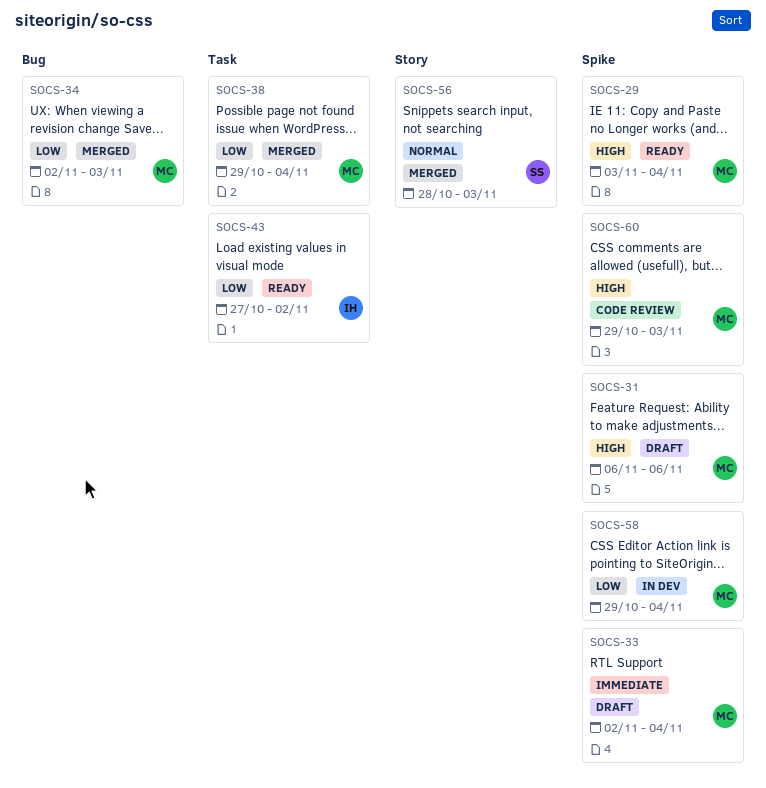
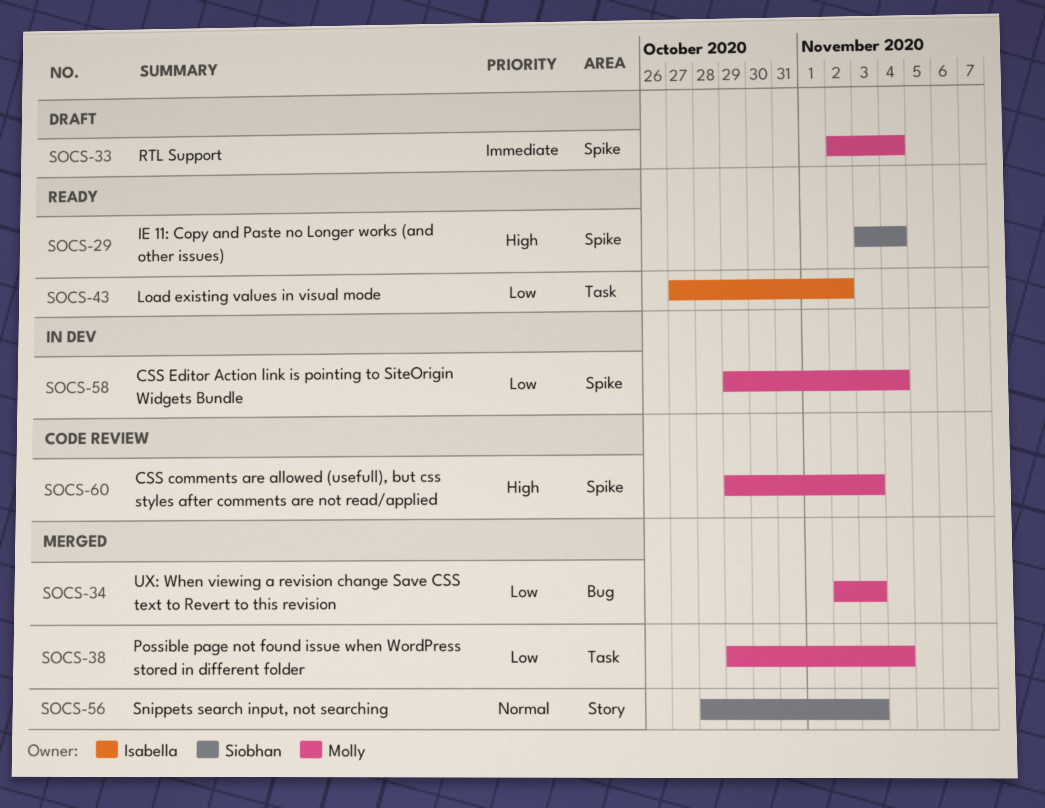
SOCS-29, owner: Molly -> Siobhan
SOCS-31: present -> none

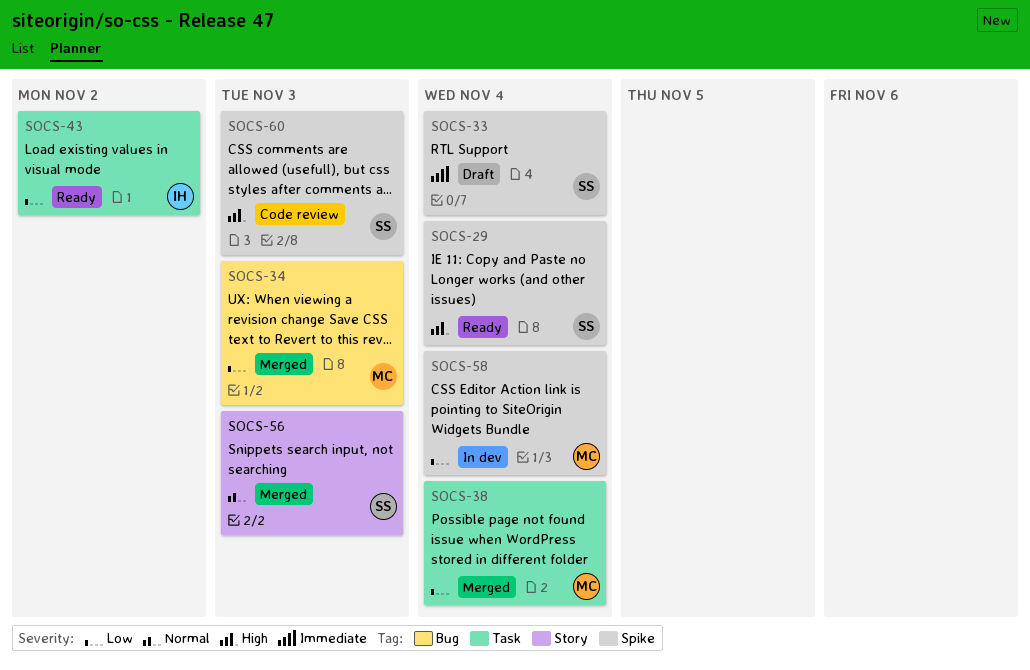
SOCS-33, owner: Molly -> Siobhan
SOCS-60, owner: Molly -> Siobhan

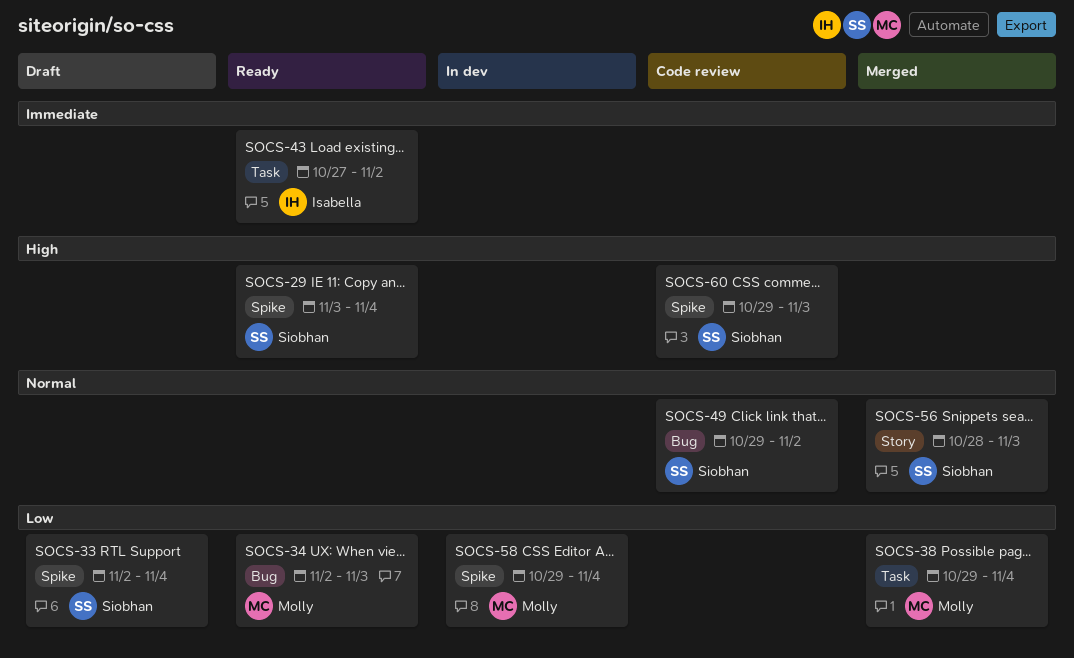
SOCS-33, priority: Immediate -> Low
SOCS-34, status: Merged -> Ready
SOCS-43, priority: Low -> Immediate
SOCS-49: none -> present

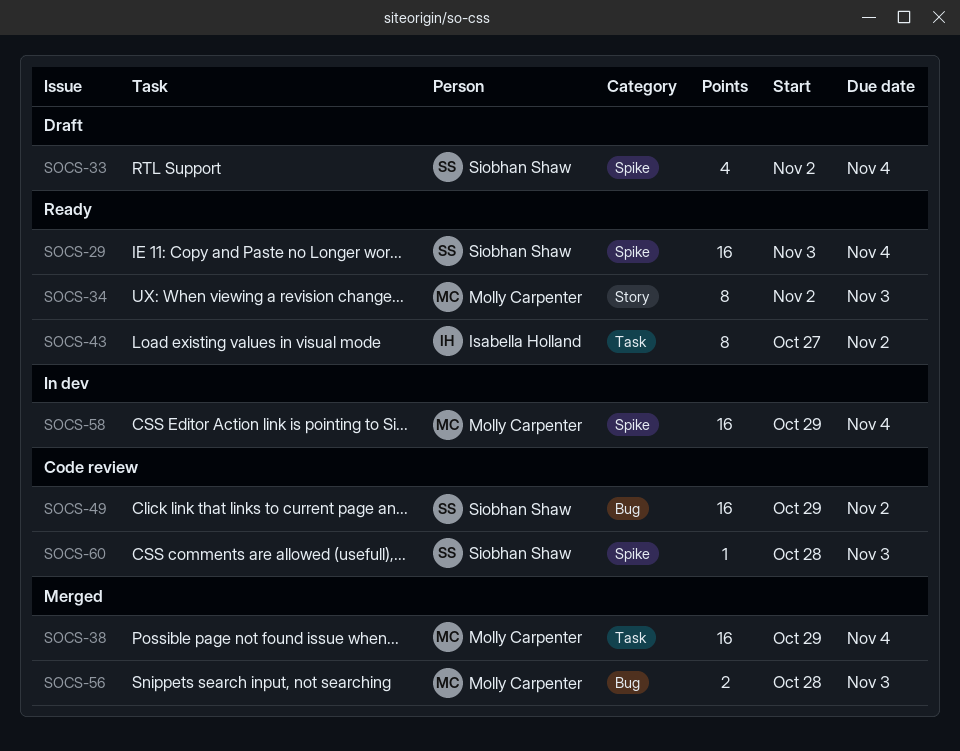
SOCS-34, label: Bug -> Story
SOCS-56, owner: Siobhan Shaw -> Molly Carpenter
SOCS-56, label: Story -> Bug
SOCS-60, start: Oct 29 -> Oct 28

